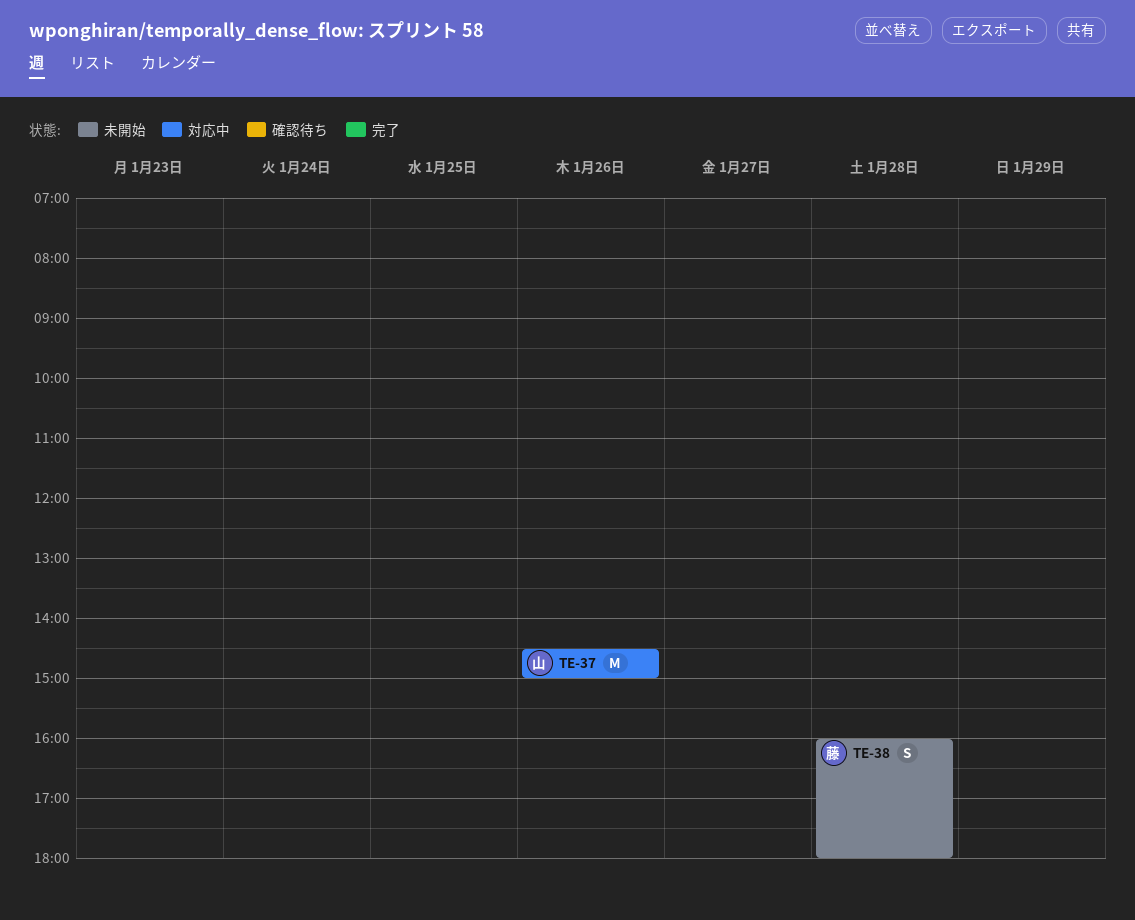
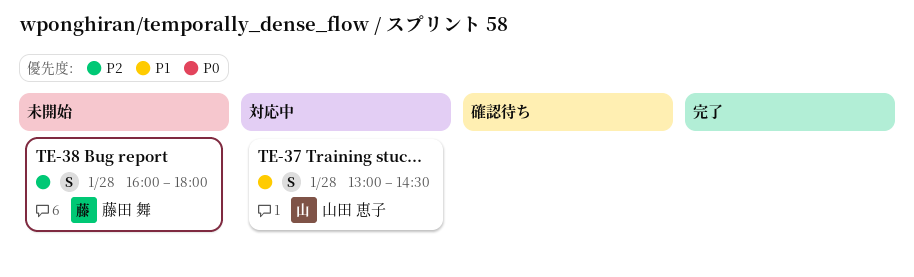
TE-37, estimate: M -> S
TE-37, day: Jan 26 -> Jan 28
TE-37, begins: 14:30 -> 13:00
TE-37, ends: 15:00 -> 14:30

